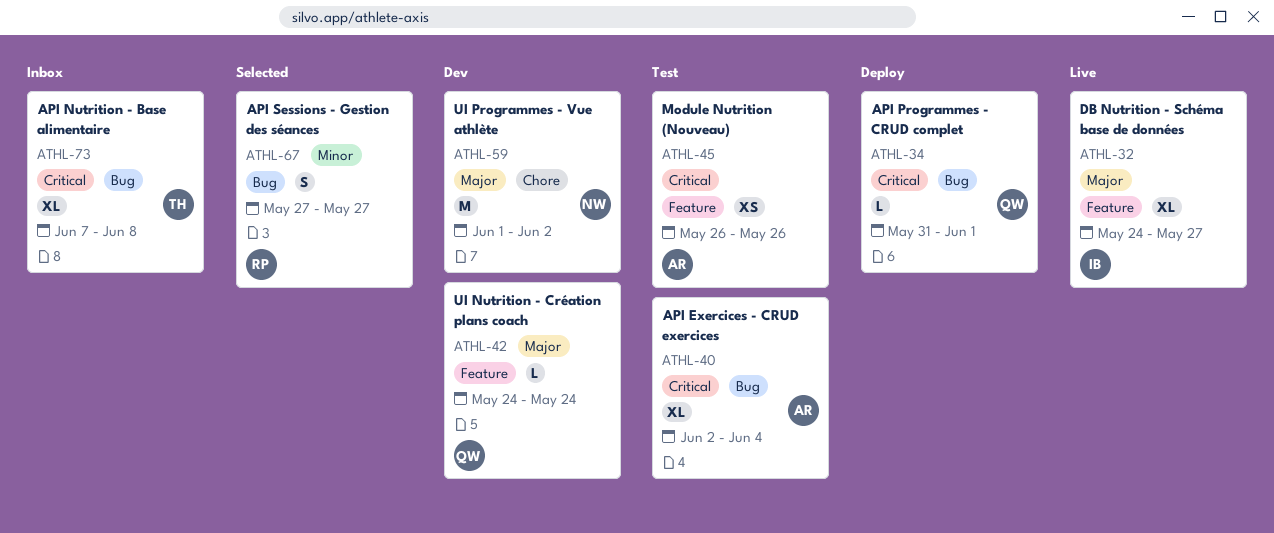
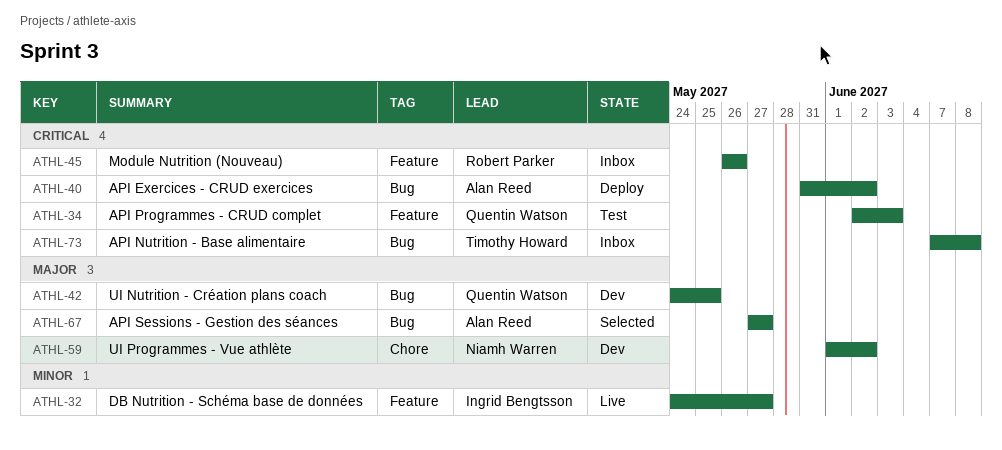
ATHL-32, priority: Major -> Minor
ATHL-34, status: Deploy -> Test
ATHL-34, label: Bug -> Feature
ATHL-34, start: May 31 -> Jun 2
ATHL-34, due: Jun 1 -> Jun 3
ATHL-40, status: Test -> Deploy
ATHL-40, start: Jun 2 -> May 31
ATHL-40, due: Jun 4 -> Jun 2
ATHL-42, label: Feature -> Bug
ATHL-42, due: May 24 -> May 25
ATHL-45, status: Test -> Inbox
ATHL-45, owner: Alan Reed -> Robert Parker
ATHL-67, owner: Robert Parker -> Alan Reed
ATHL-67, priority: Minor -> Major

